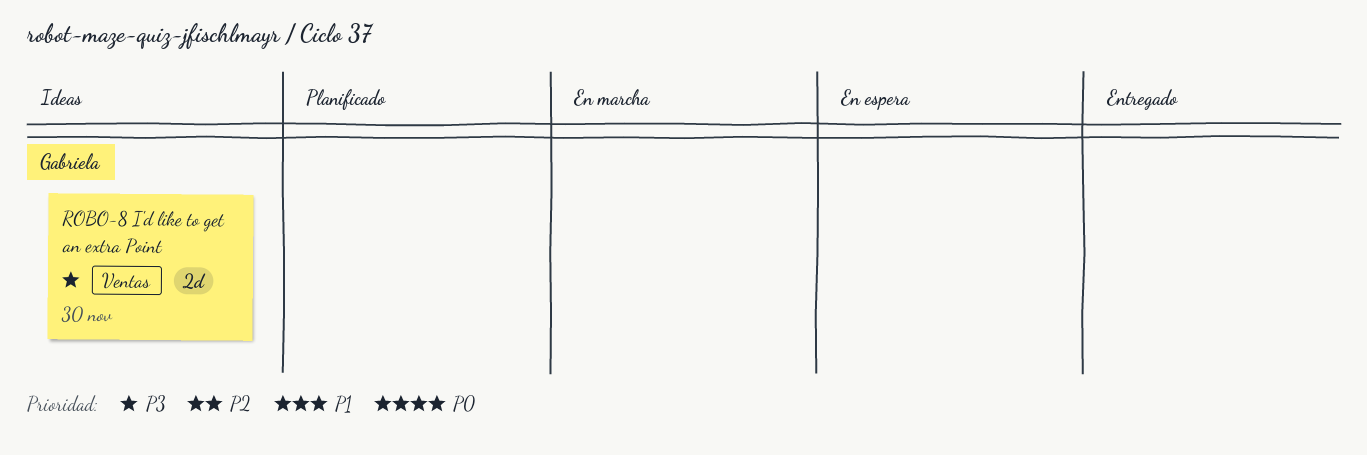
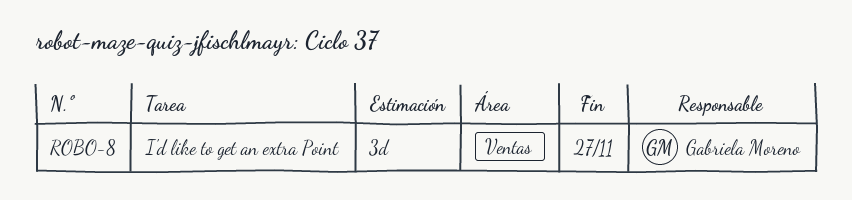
ROBO-8, estimate: 2d -> 3d
ROBO-8, due: Nov 30 -> Nov 27

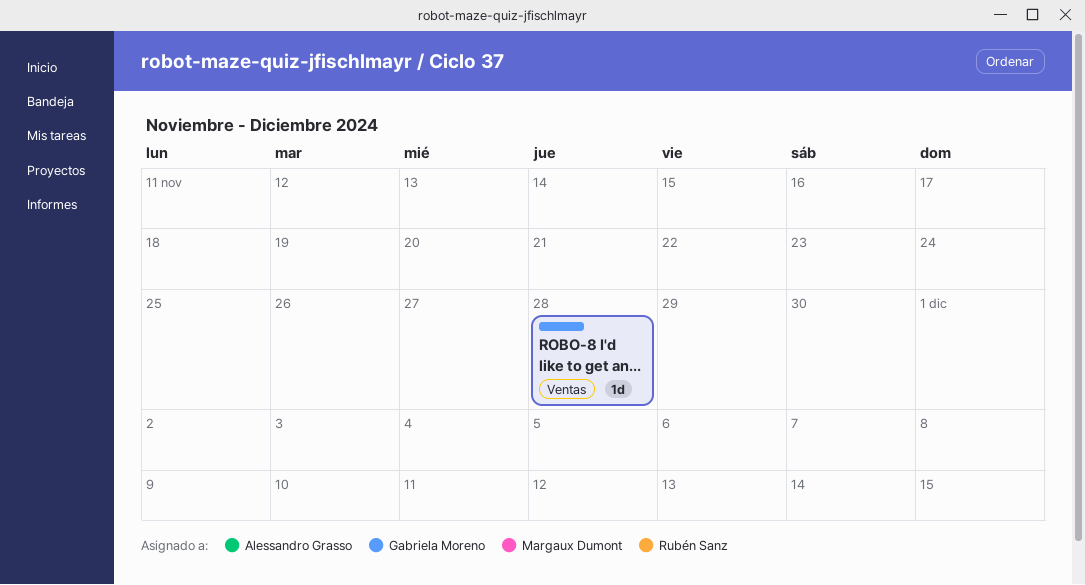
ROBO-8, estimate: 3d -> 1d
ROBO-8, due: Nov 27 -> Nov 28

